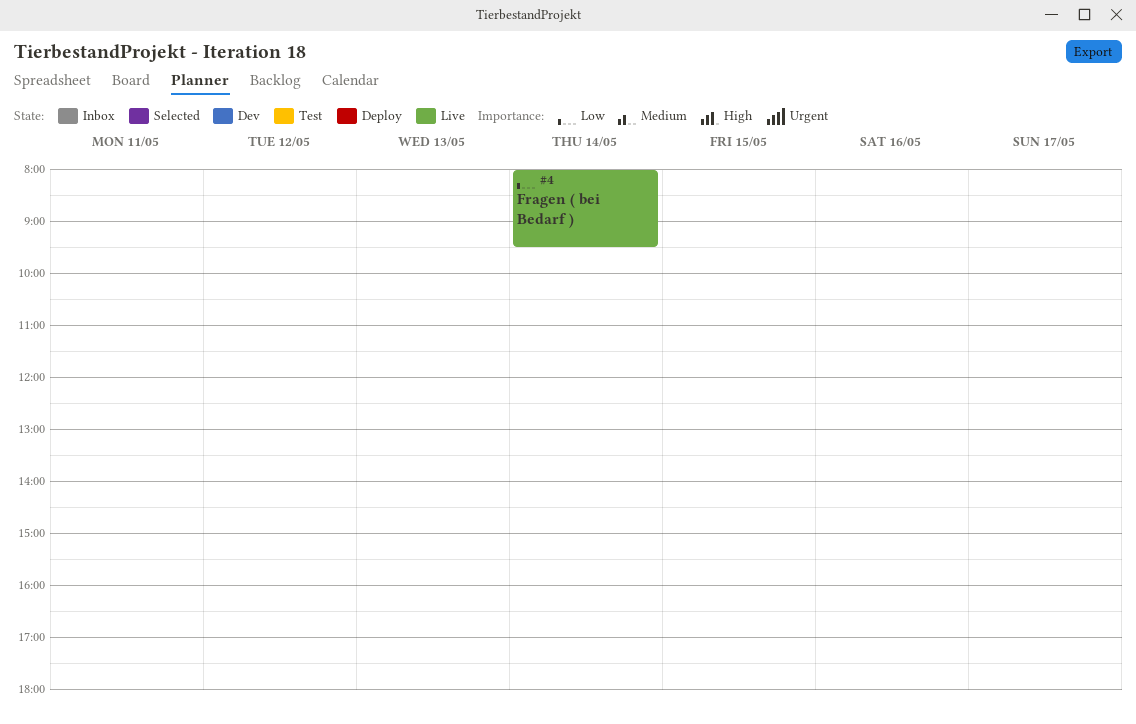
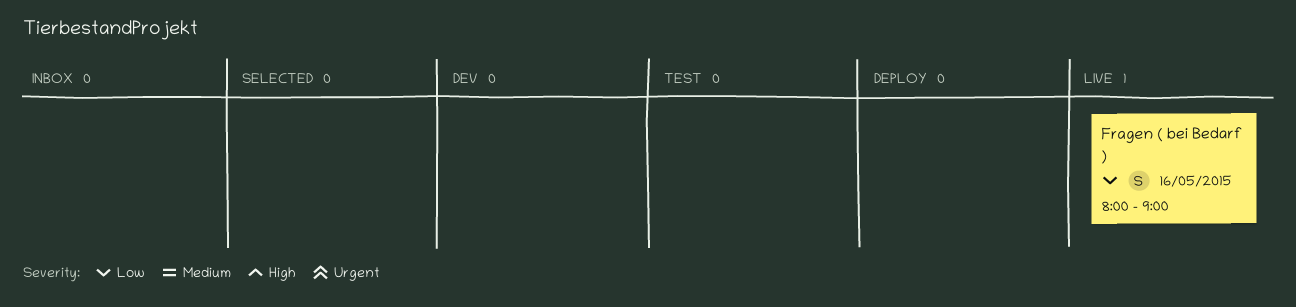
Fragen ( bei Bedarf ), day: May 14 -> May 16
Fragen ( bei Bedarf ), ends: 09:30 -> 09:00

